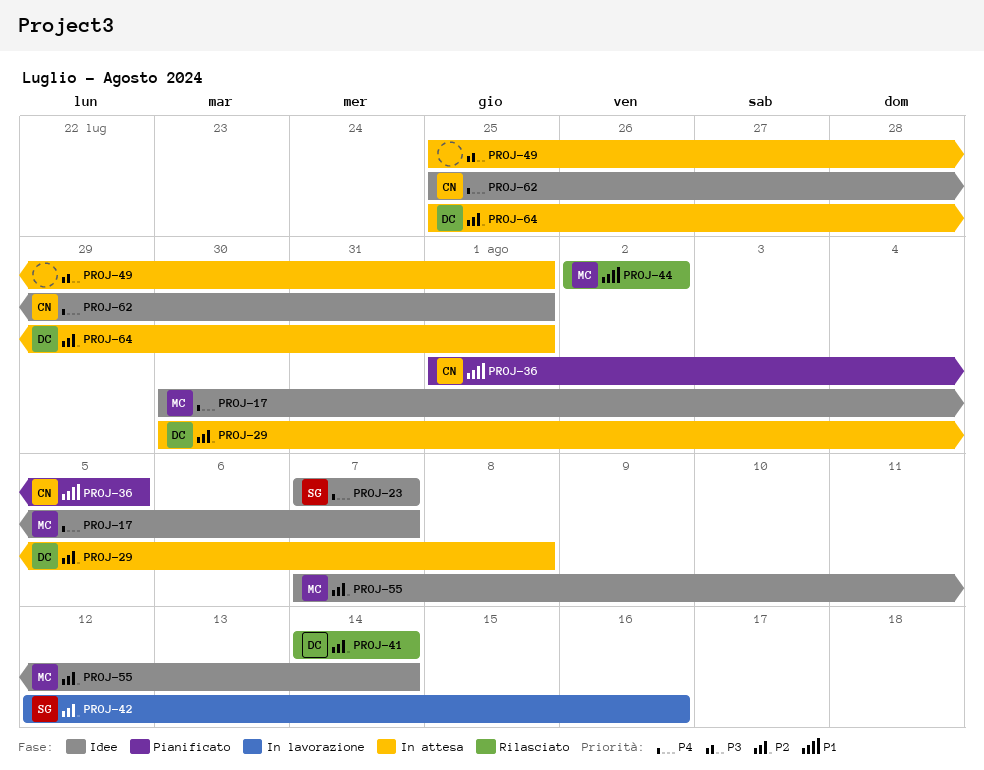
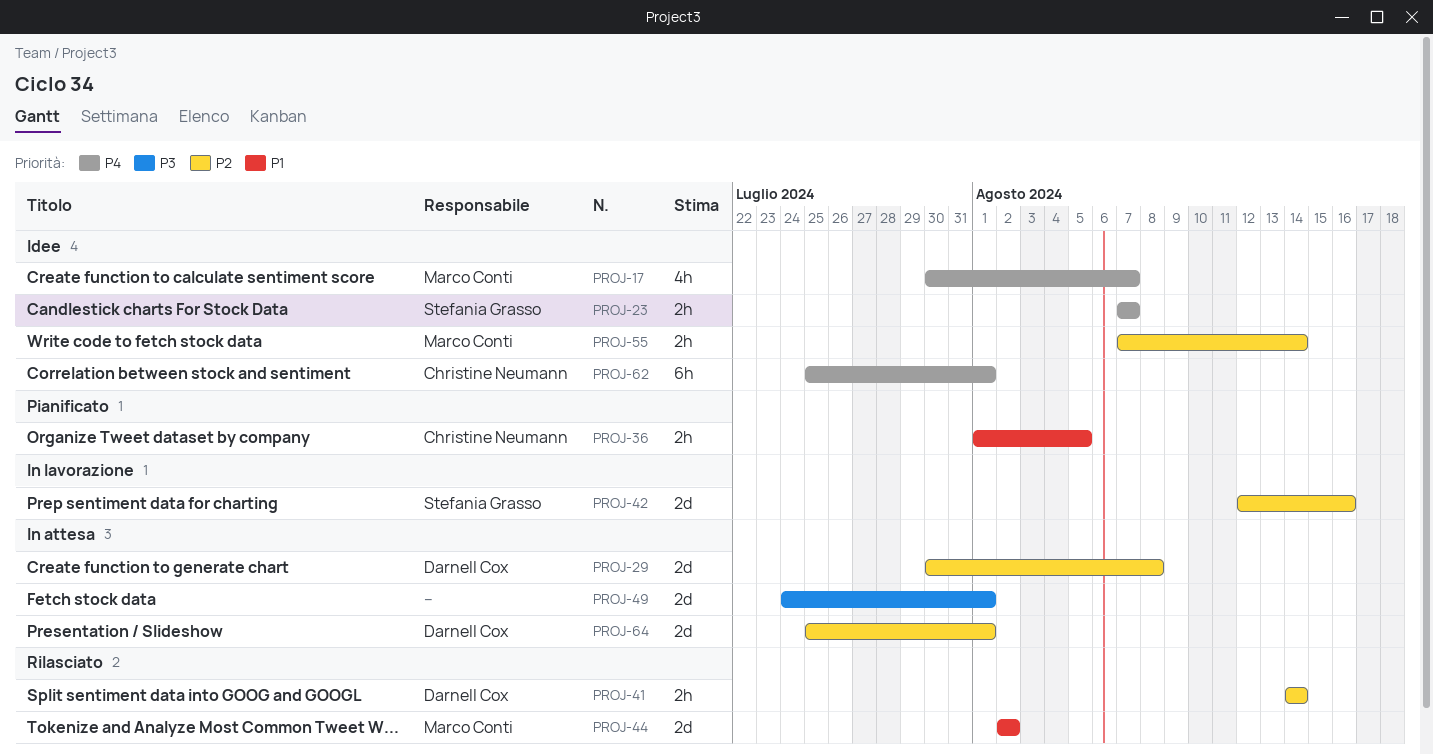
PROJ-49, start: Jul 25 -> Jul 24

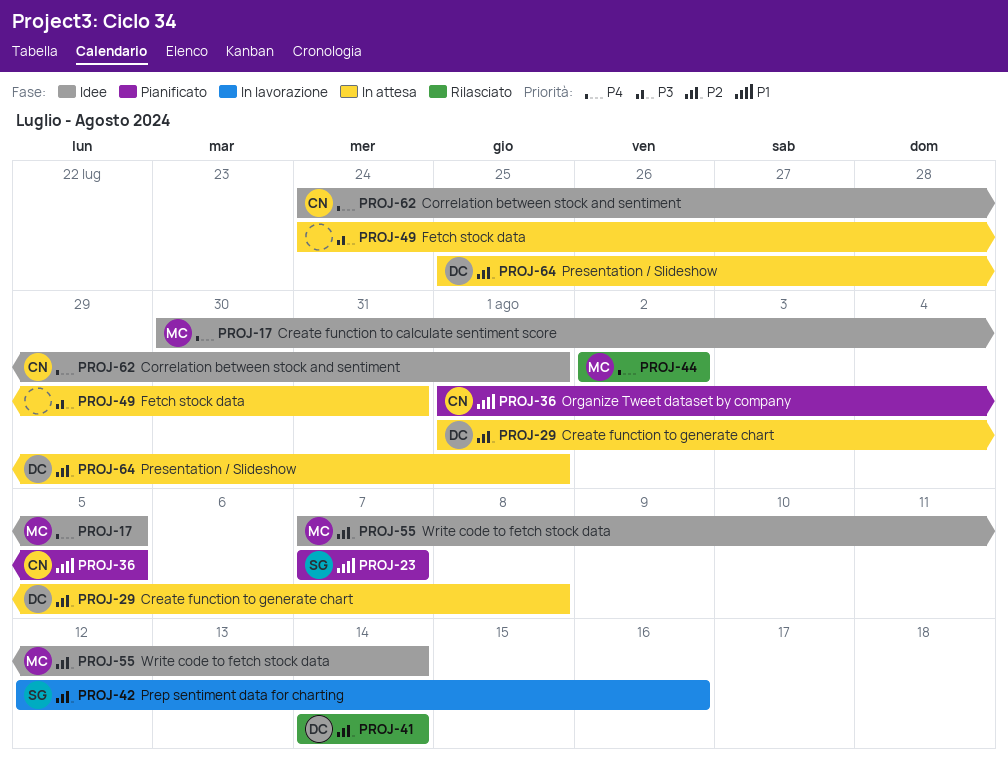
PROJ-17, due: Aug 7 -> Aug 5
PROJ-23, status: Idee -> Pianificato
PROJ-23, priority: P4 -> P1
PROJ-29, start: Jul 30 -> Aug 1
PROJ-44, priority: P1 -> P4
PROJ-49, due: Aug 1 -> Jul 31
PROJ-62, start: Jul 25 -> Jul 24

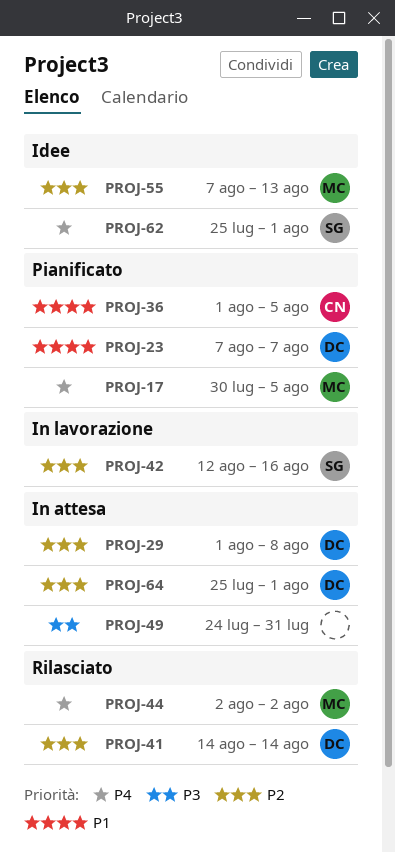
PROJ-17, status: Idee -> Pianificato
PROJ-23, owner: SG -> DC
PROJ-55, due: Aug 14 -> Aug 13
PROJ-62, owner: CN -> SG
PROJ-62, start: Jul 24 -> Jul 25

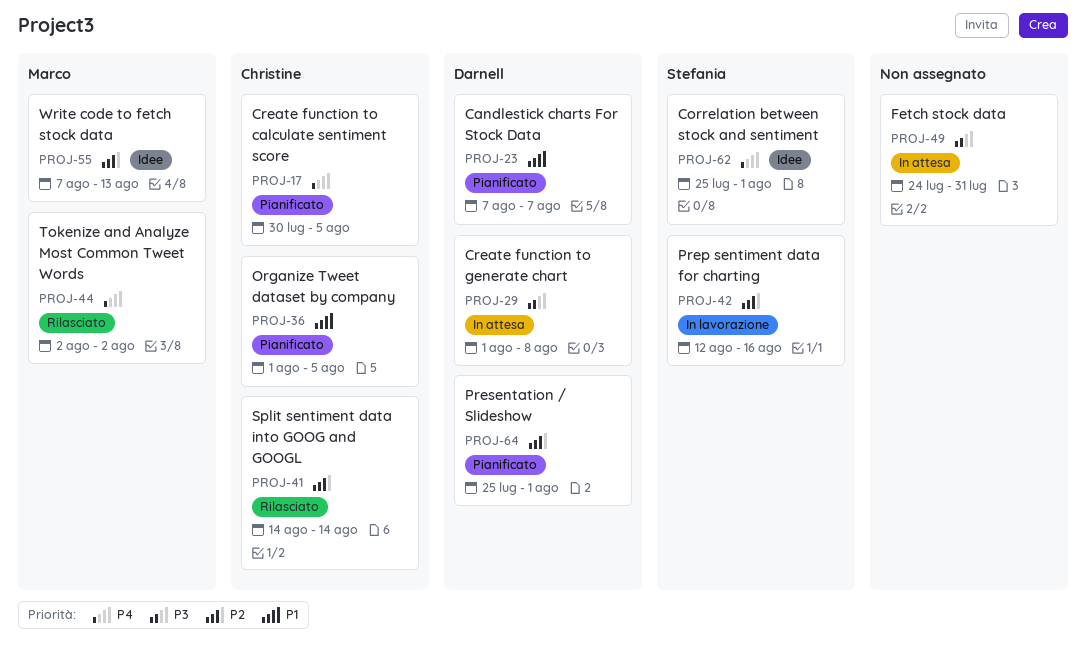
PROJ-17, owner: Marco -> Christine
PROJ-29, priority: P2 -> P3
PROJ-41, owner: Darnell -> Christine
PROJ-64, status: In attesa -> Pianificato

